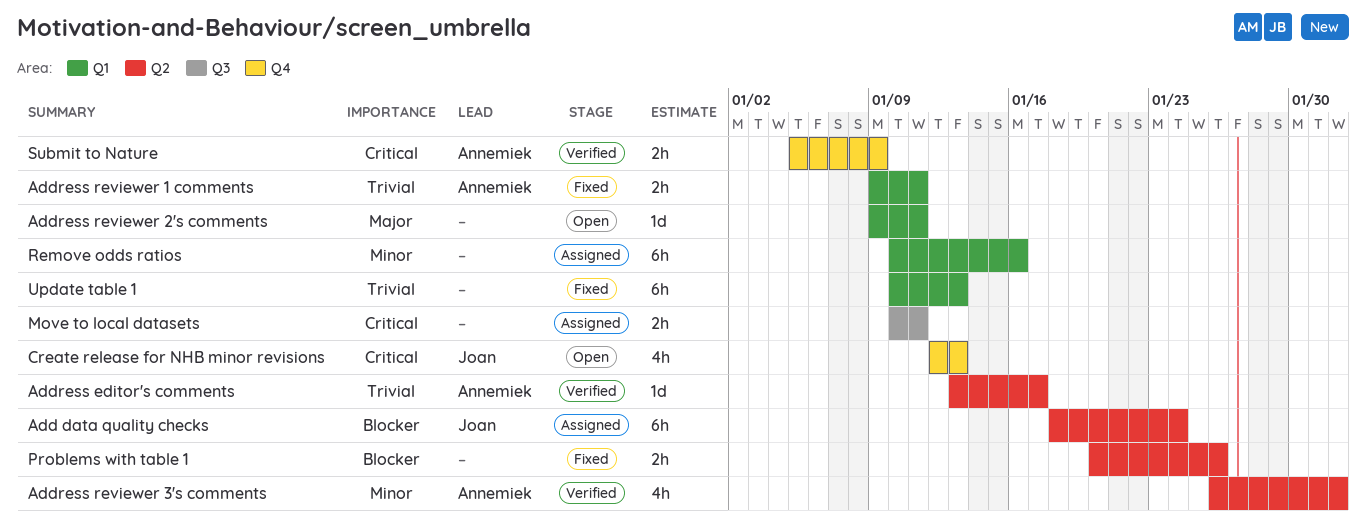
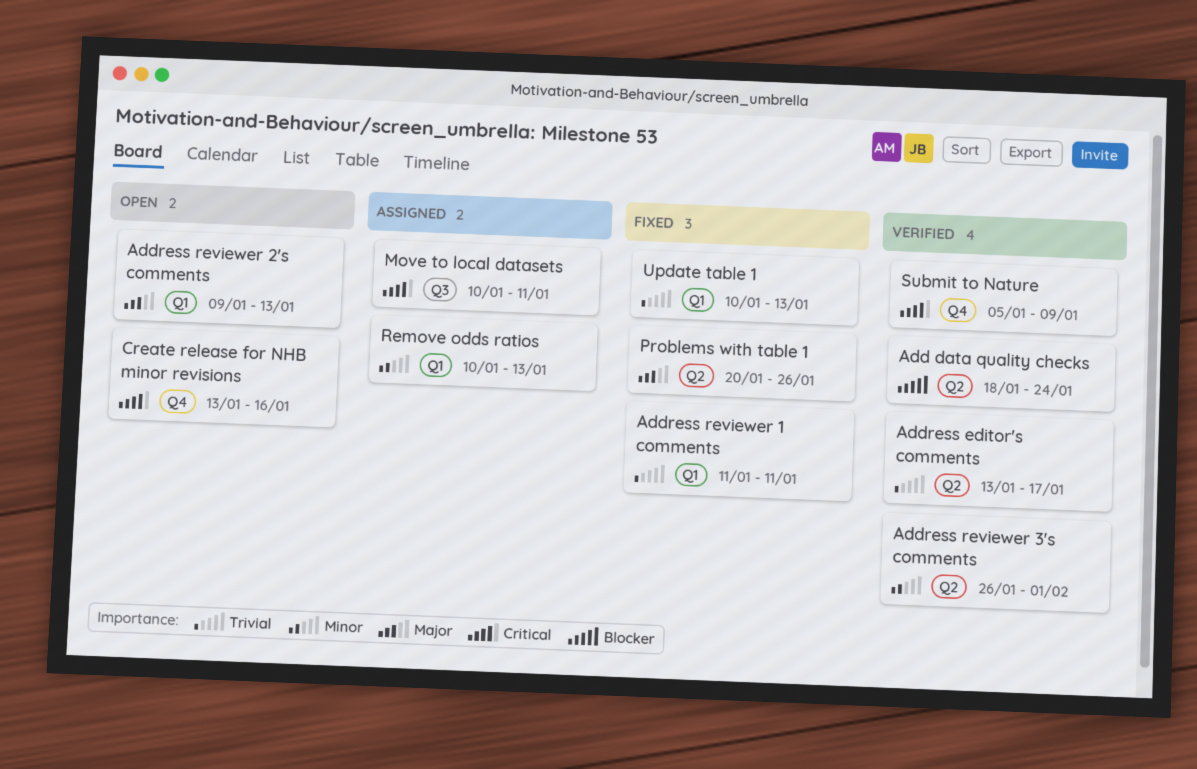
Add data quality checks, status: Assigned -> Verified
Address reviewer 1 comments, start: Jan 9 -> Jan 11
Address reviewer 2's comments, due: Jan 11 -> Jan 13
Create release for NHB minor revisions, start: Jan 12 -> Jan 13
Create release for NHB minor revisions, due: Jan 13 -> Jan 16
Problems with table 1, priority: Blocker -> Major
Remove odds ratios, due: Jan 16 -> Jan 13

